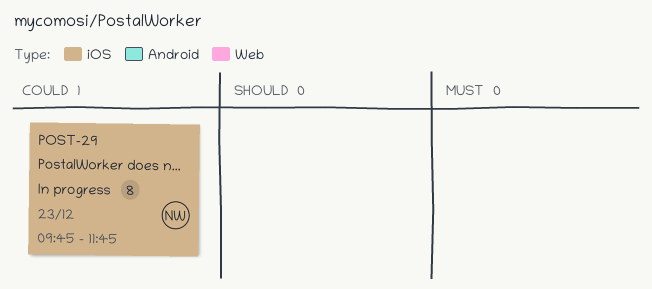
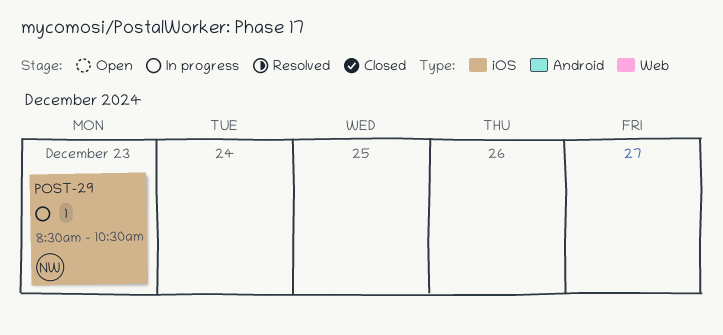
POST-29, estimate: 8 -> 1
POST-29, begins: 09:45 -> 08:30
POST-29, ends: 11:45 -> 10:30

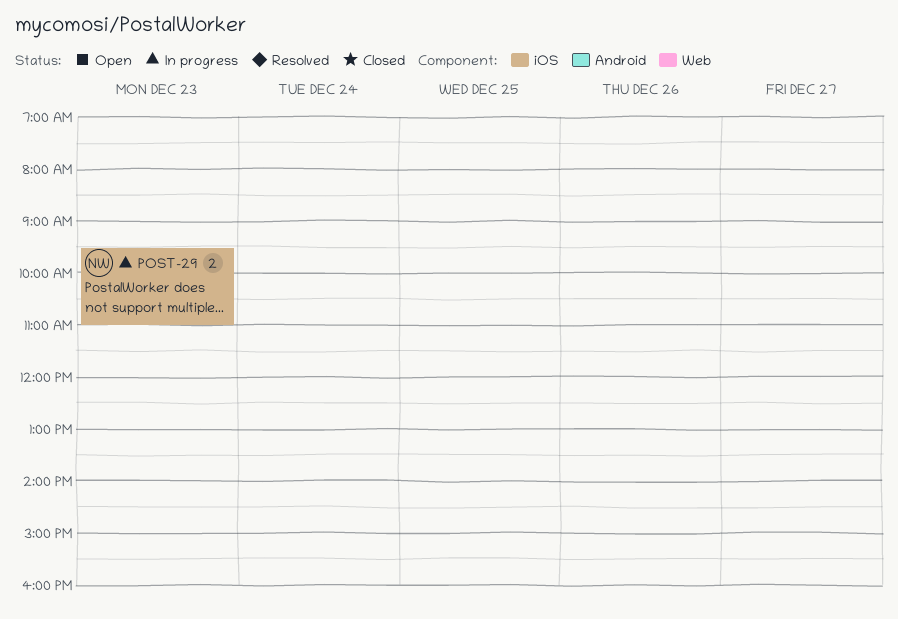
POST-29, estimate: 1 -> 2
POST-29, begins: 08:30 -> 09:30
POST-29, ends: 10:30 -> 11:00

